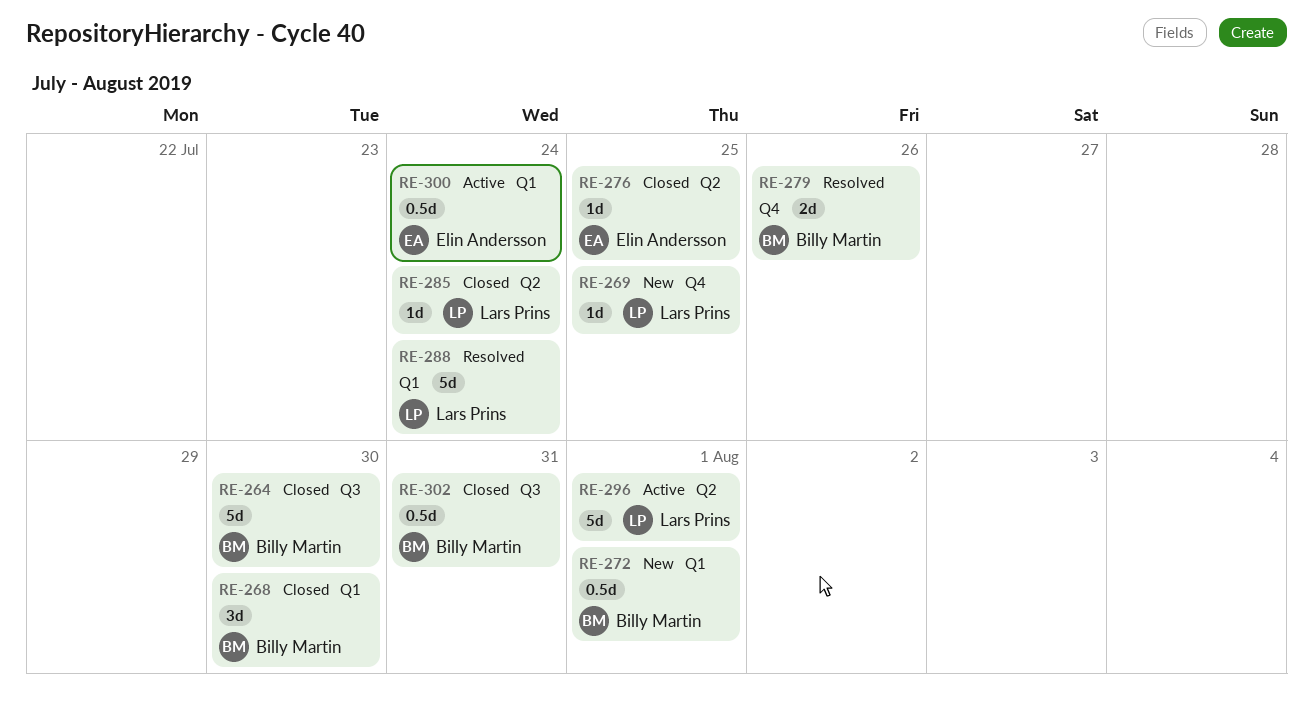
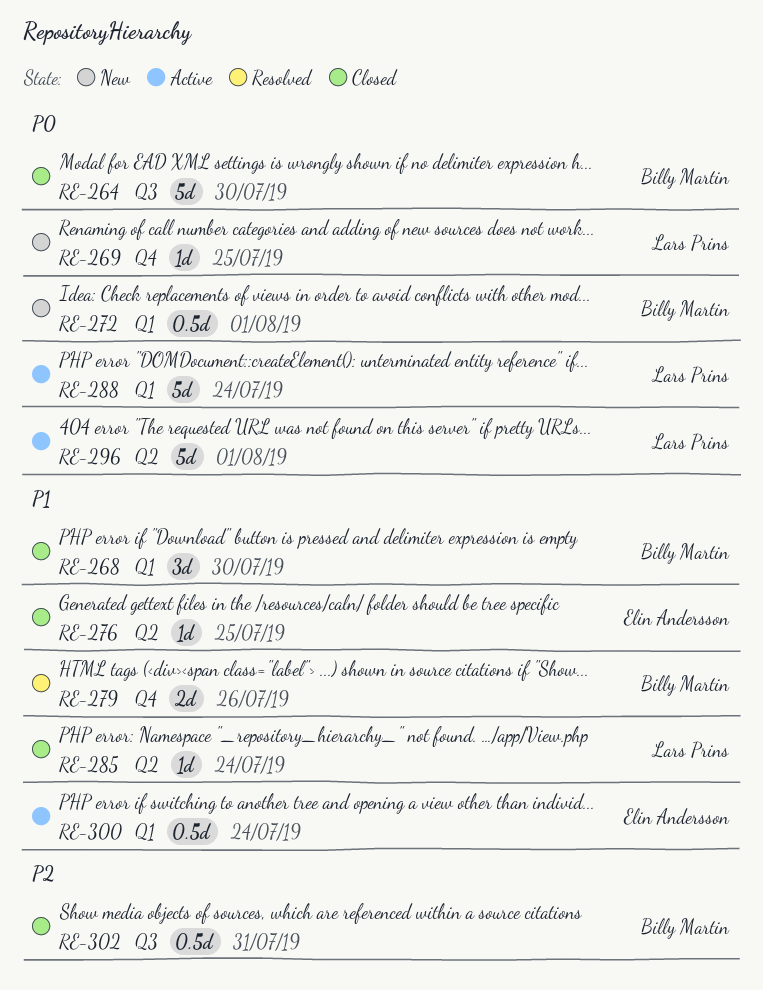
RE-288, status: Resolved -> Active

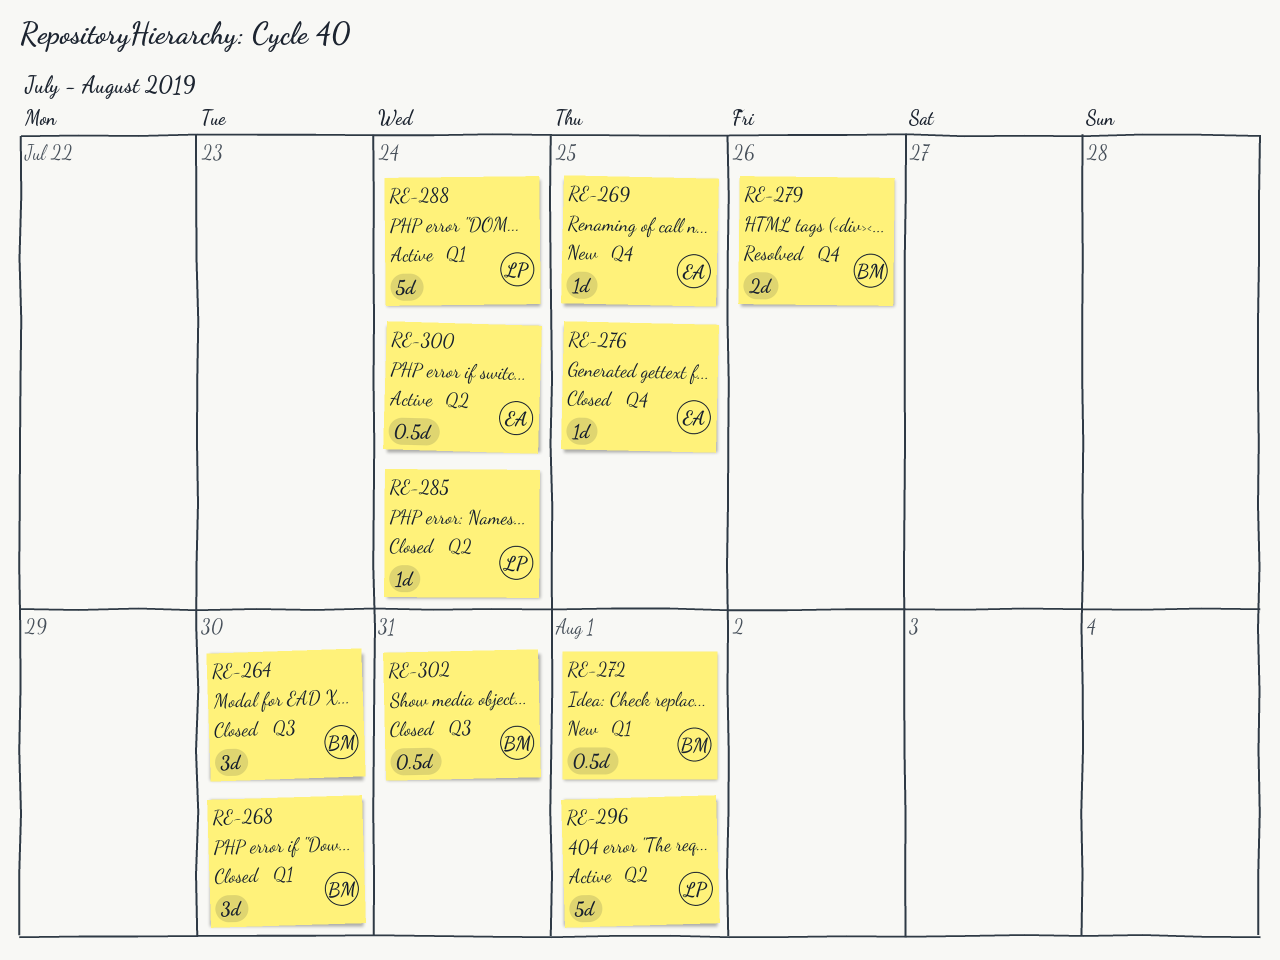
RE-264, estimate: 5d -> 3d
RE-269, owner: Lars Prins -> Elin Andersson
RE-276, label: Q2 -> Q4
RE-300, label: Q1 -> Q2

